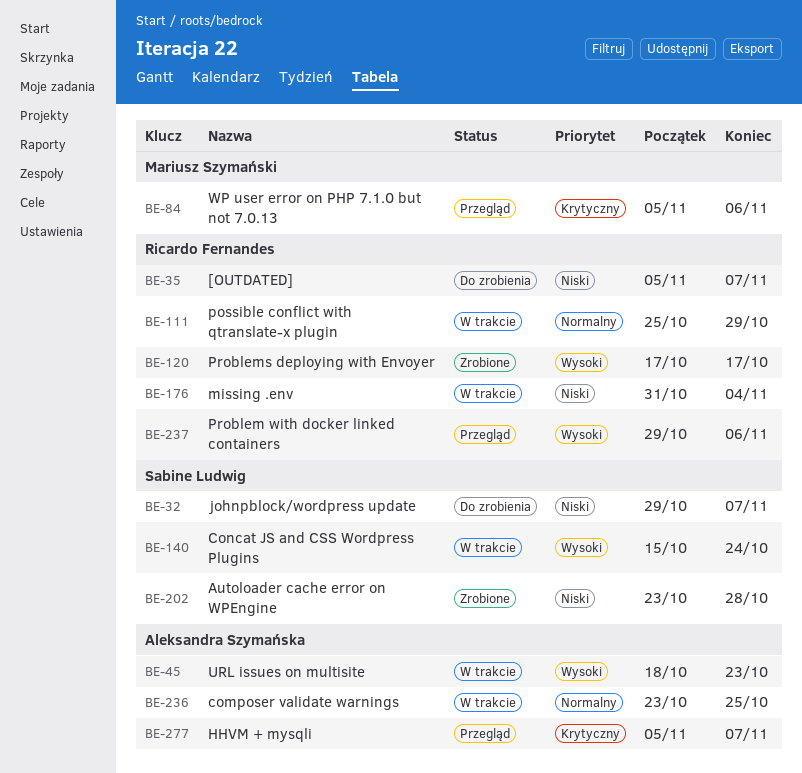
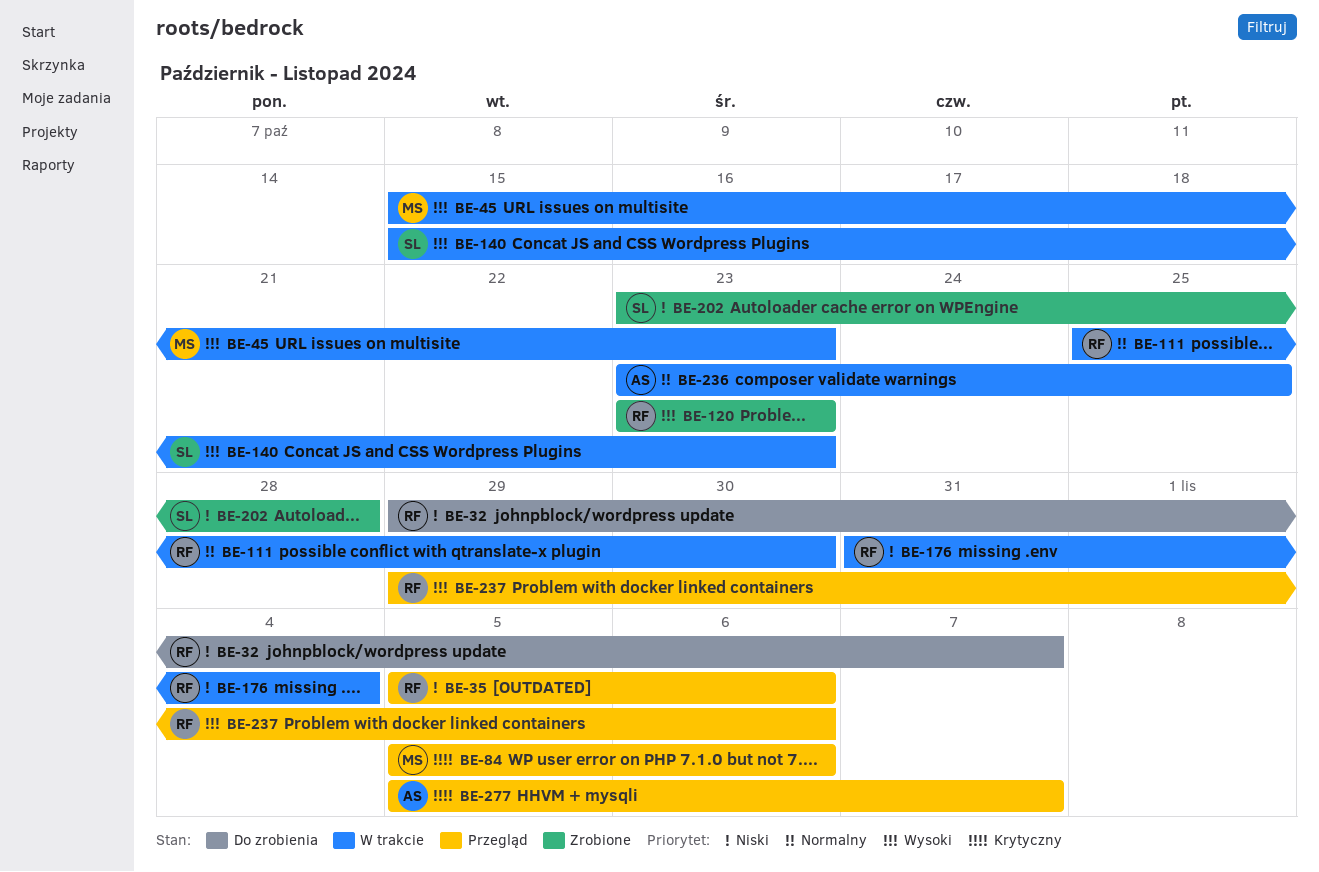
BE-32, owner: Sabine Ludwig -> Ricardo Fernandes
BE-35, status: Do zrobienia -> Przegląd
BE-35, due: Nov 7 -> Nov 6
BE-45, owner: Aleksandra Szymańska -> Mariusz Szymański
BE-45, start: Oct 18 -> Oct 15
BE-111, due: Oct 29 -> Oct 30
BE-120, start: Oct 17 -> Oct 23
BE-120, due: Oct 17 -> Oct 23
BE-140, due: Oct 24 -> Oct 23

